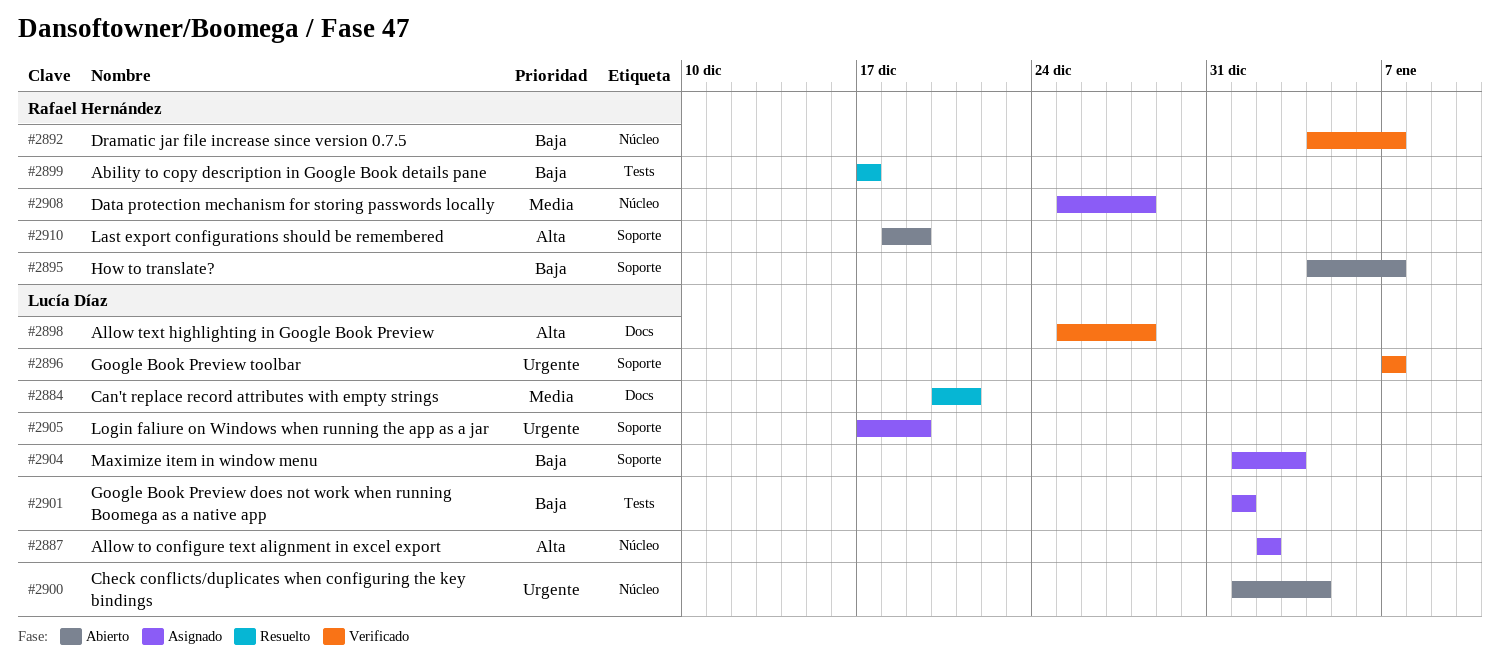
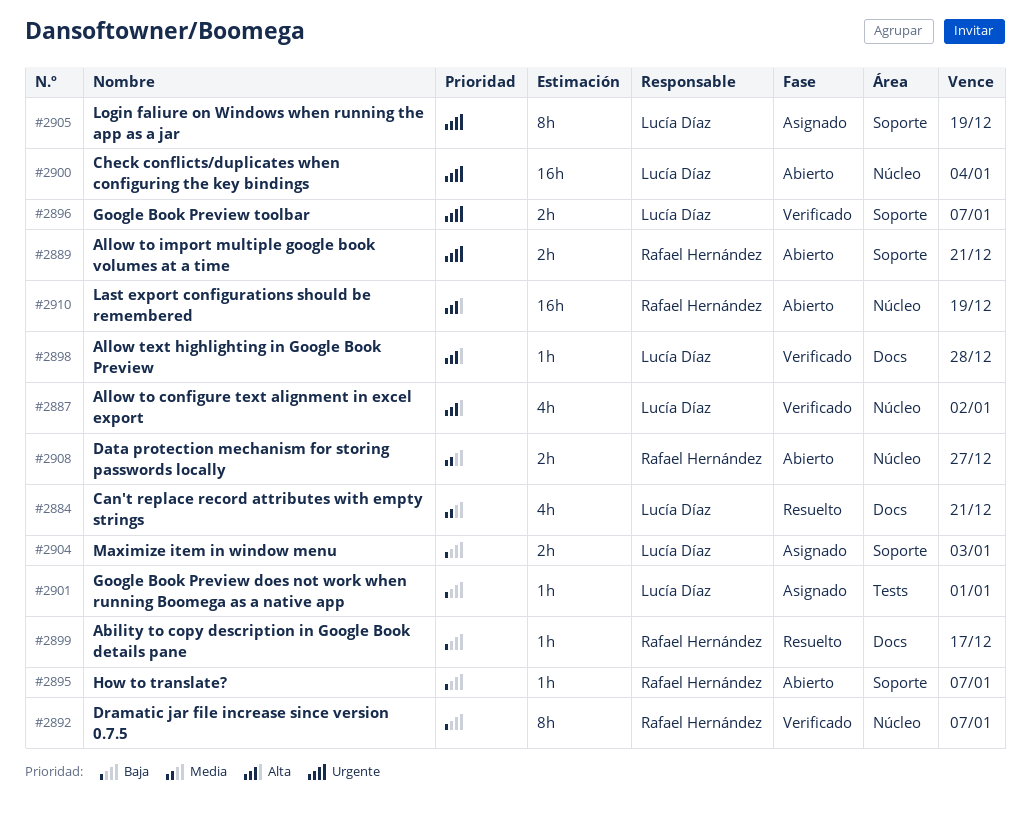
#2887, status: Asignado -> Verificado
#2889: none -> present
#2899, label: Tests -> Docs
#2908, status: Asignado -> Abierto
#2908, due: Dec 28 -> Dec 27
#2910, label: Soporte -> Núcleo

